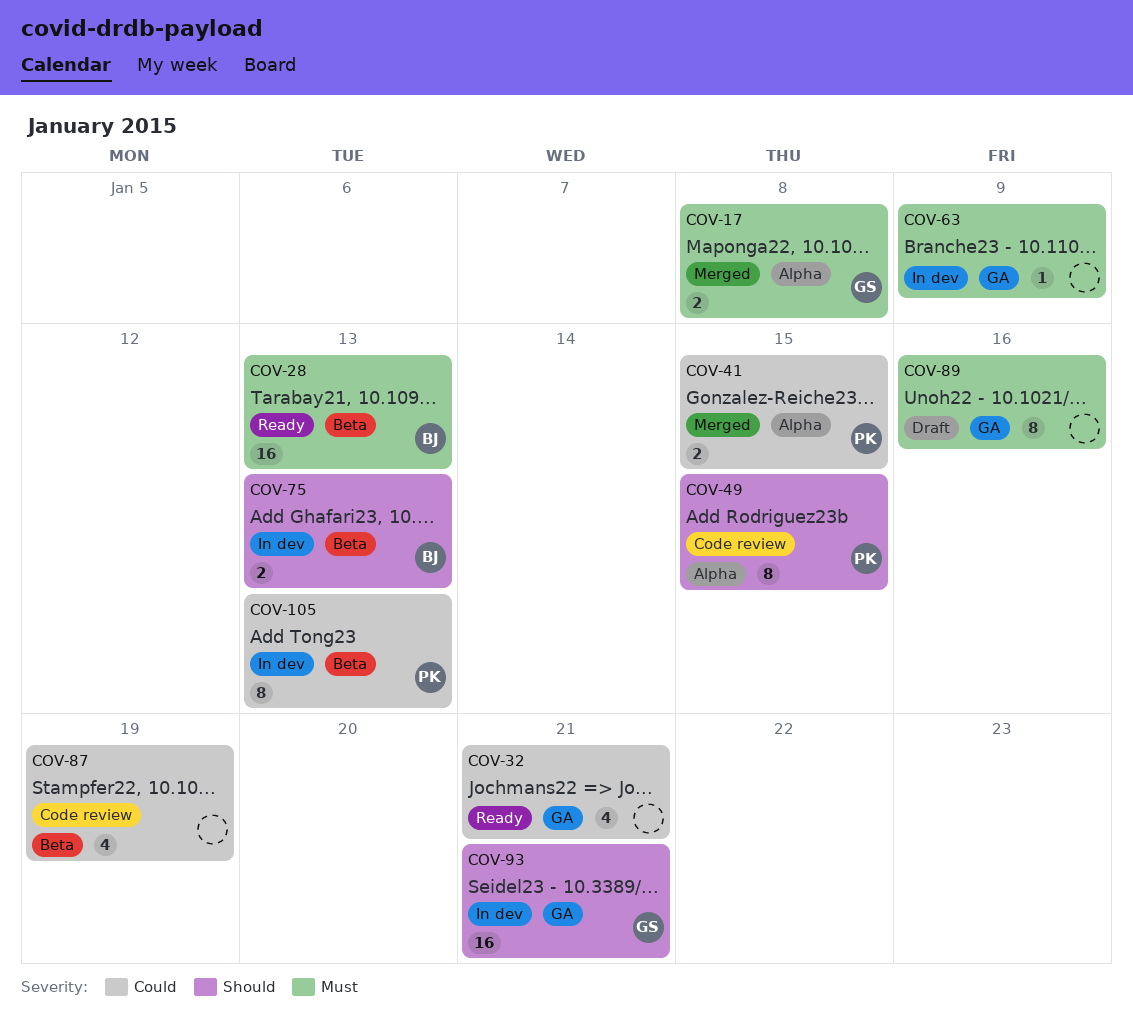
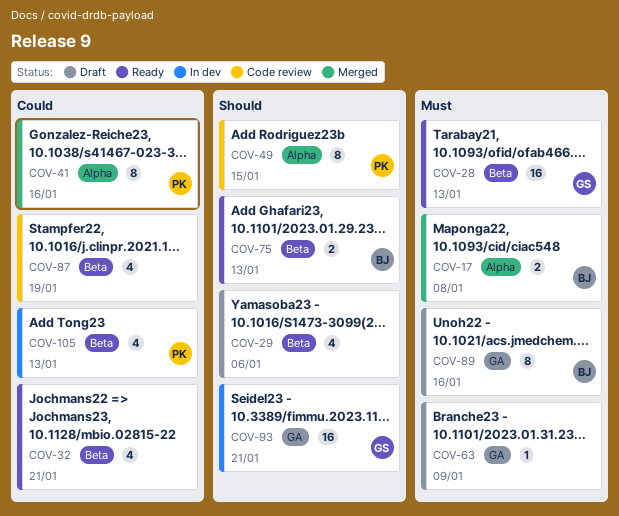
COV-17, owner: GS -> BJ
COV-28, owner: BJ -> GS
COV-29: none -> present
COV-32, label: GA -> Beta
COV-41, estimate: 2 -> 8
COV-41, due: Jan 15 -> Jan 16
COV-63, status: In dev -> Draft
COV-75, status: In dev -> Ready
COV-89, owner: none -> BJ
COV-105, estimate: 8 -> 4

